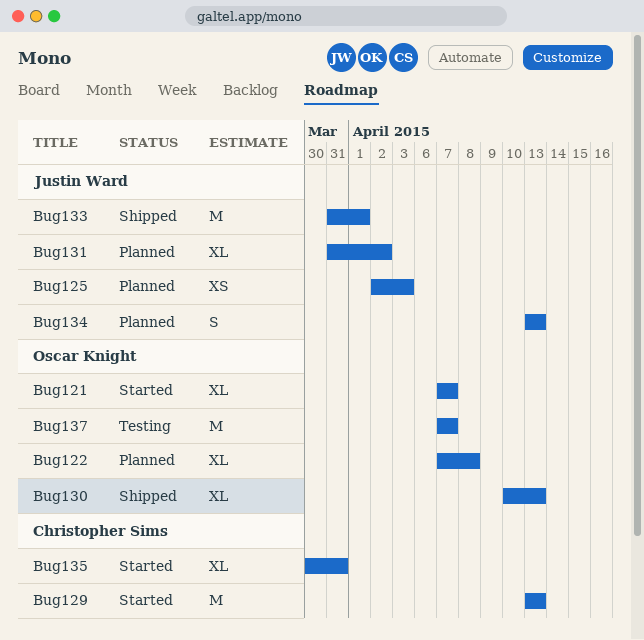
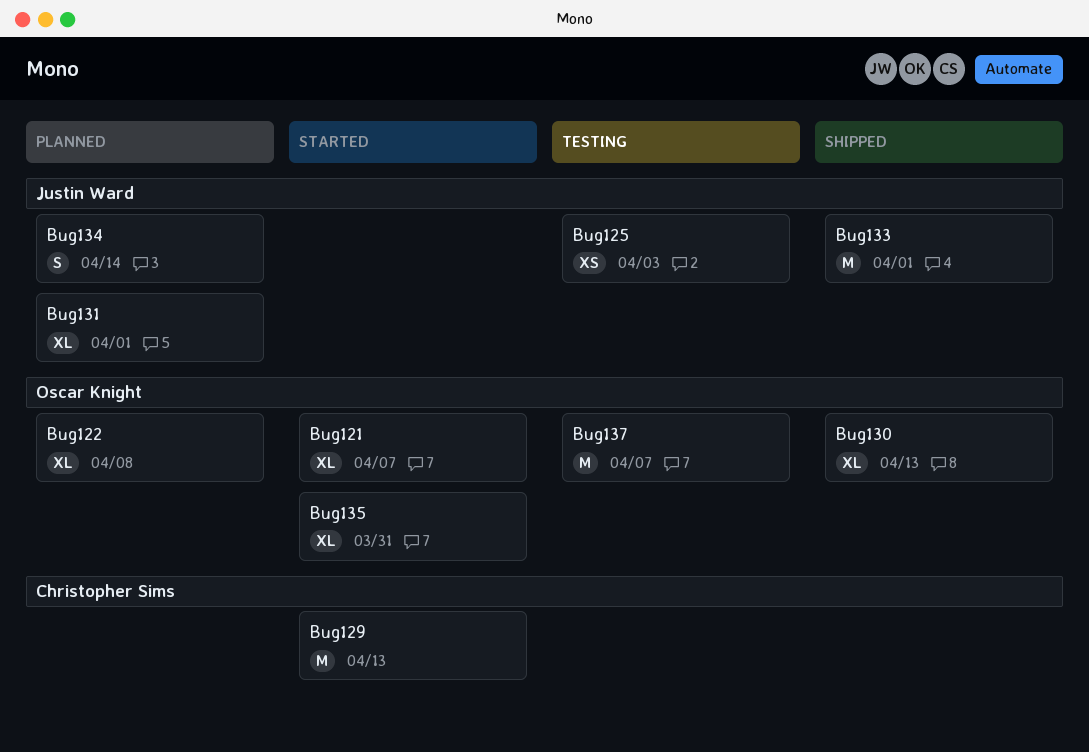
Bug125, status: Planned -> Testing
Bug131, due: Apr 2 -> Apr 1
Bug134, due: Apr 13 -> Apr 14
Bug135, owner: Christopher Sims -> Oscar Knight

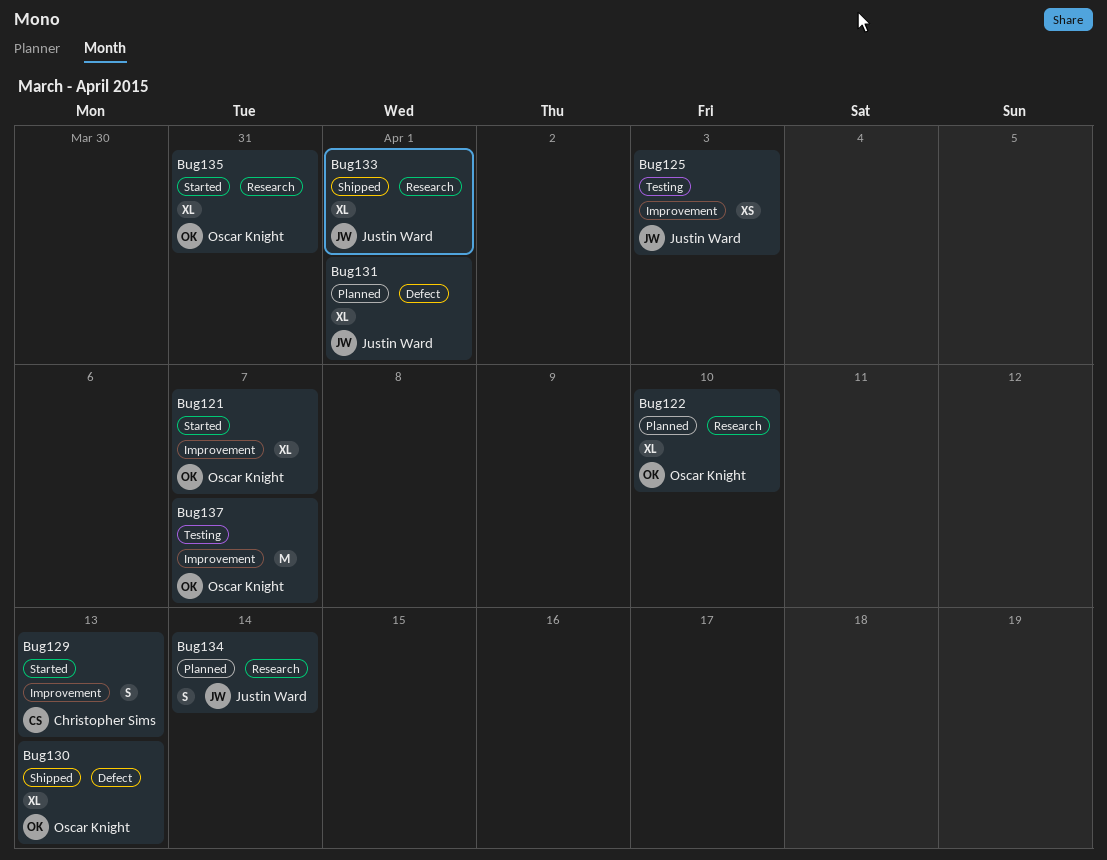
Bug122, due: Apr 8 -> Apr 10
Bug129, estimate: M -> S
Bug133, estimate: M -> XL

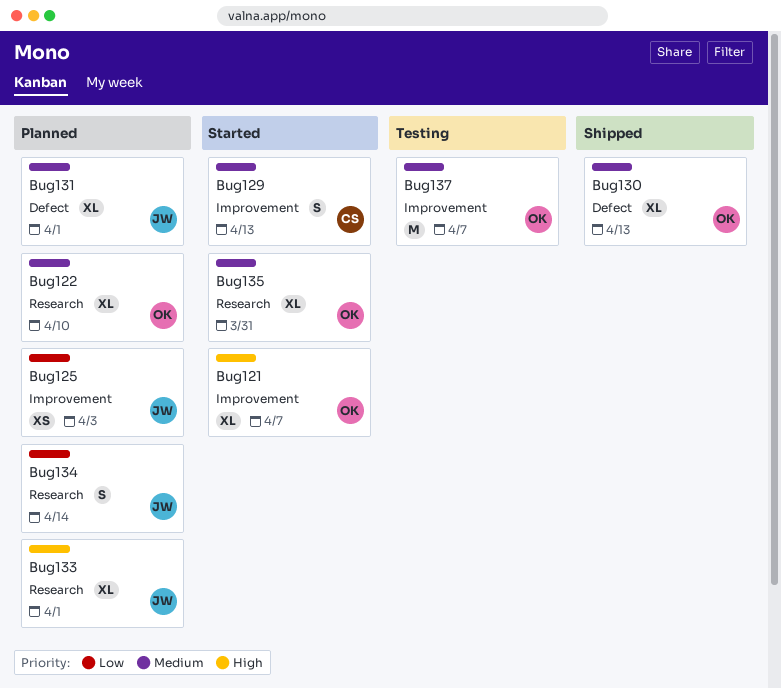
Bug125, status: Testing -> Planned
Bug133, status: Shipped -> Planned

